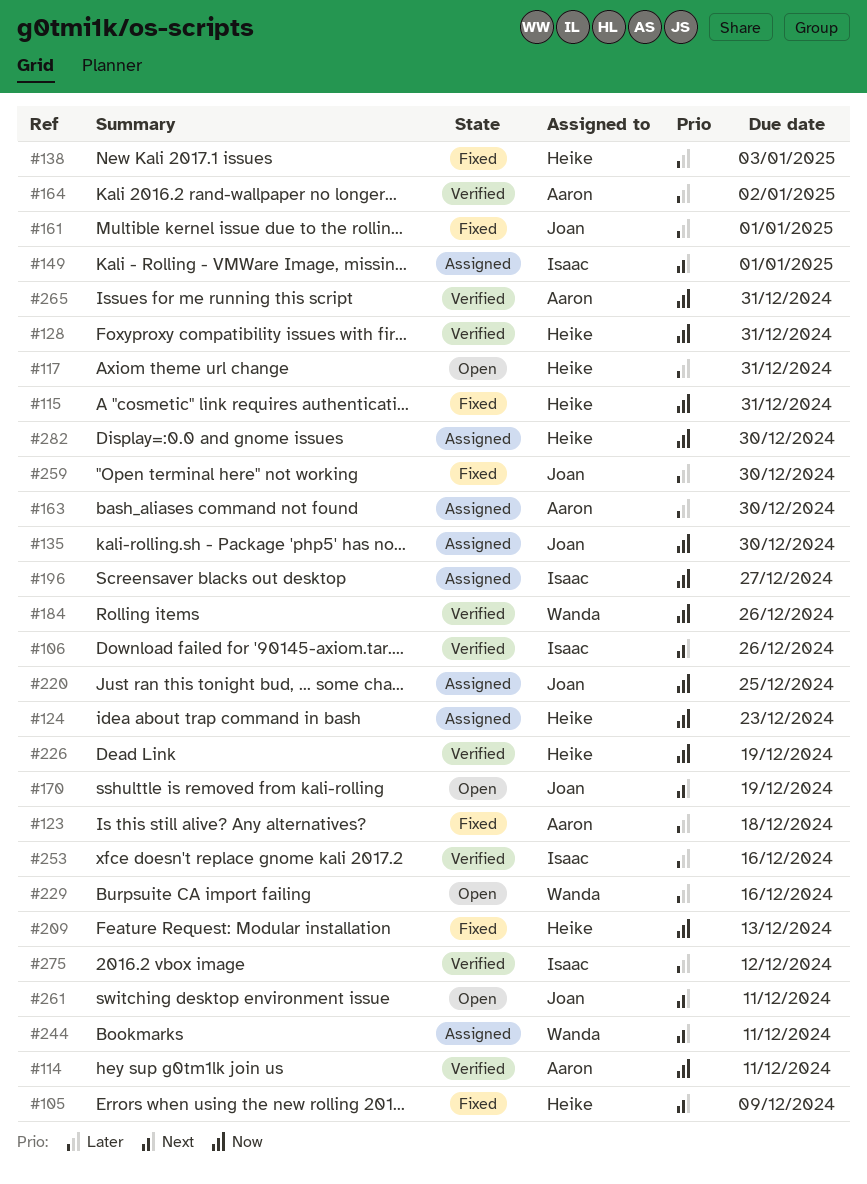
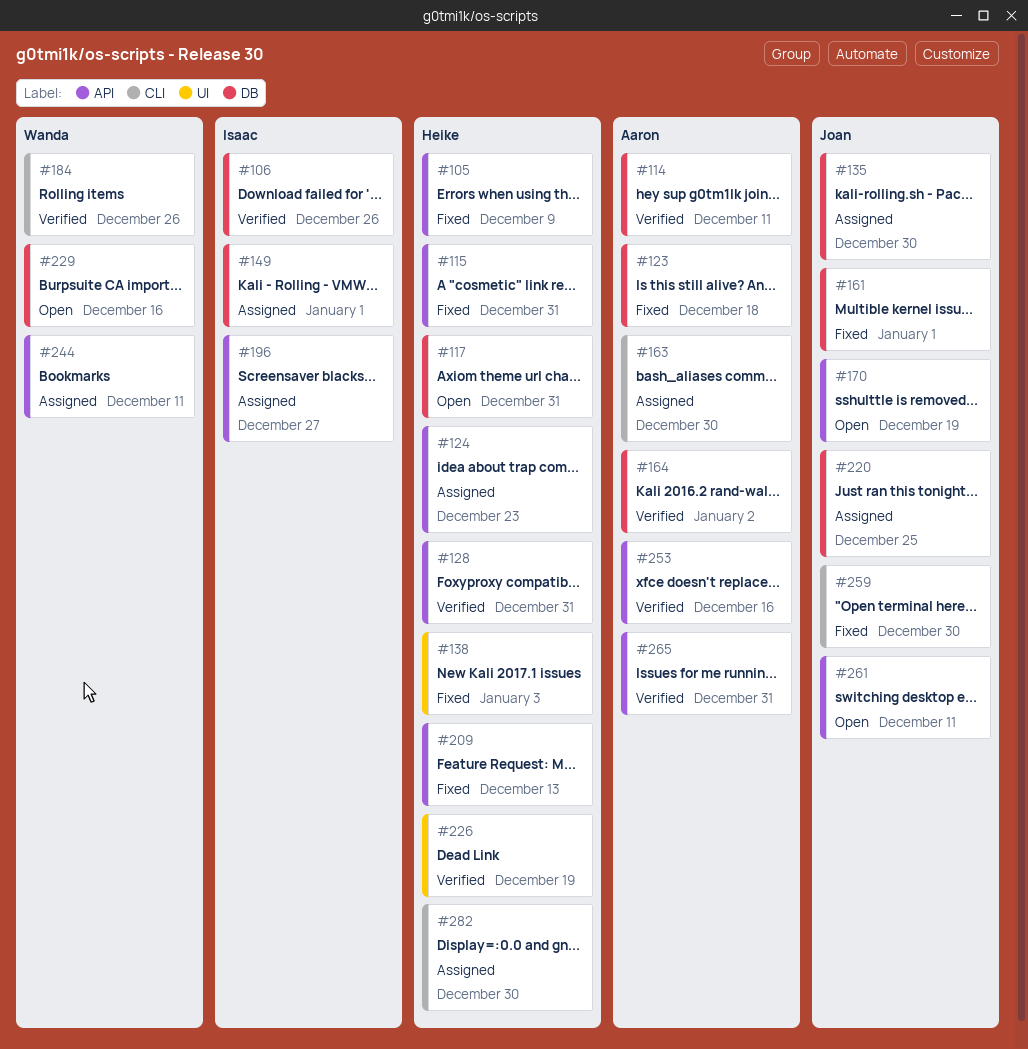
#253, owner: Isaac -> Aaron
#275: present -> none

